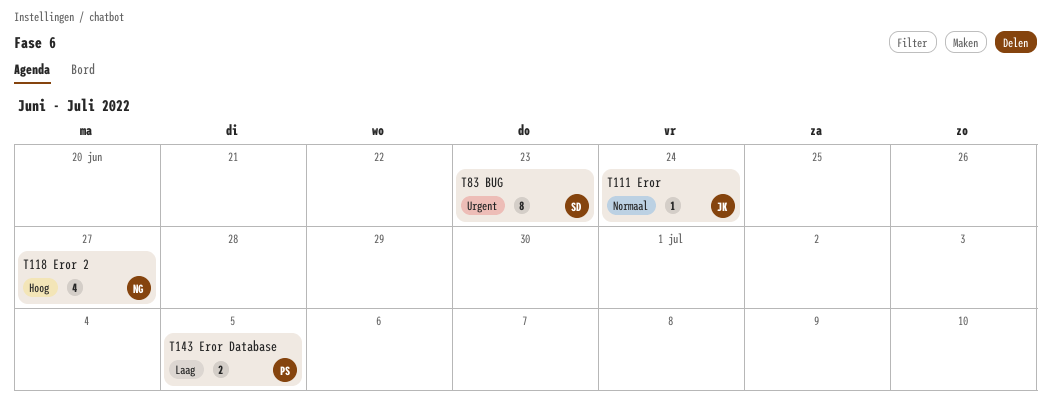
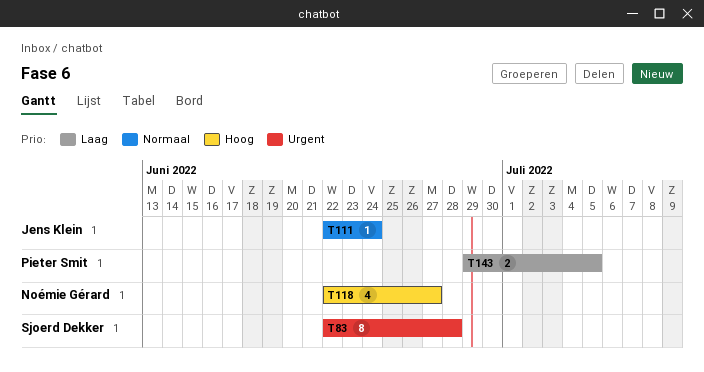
T83, due: Jun 23 -> Jun 28

